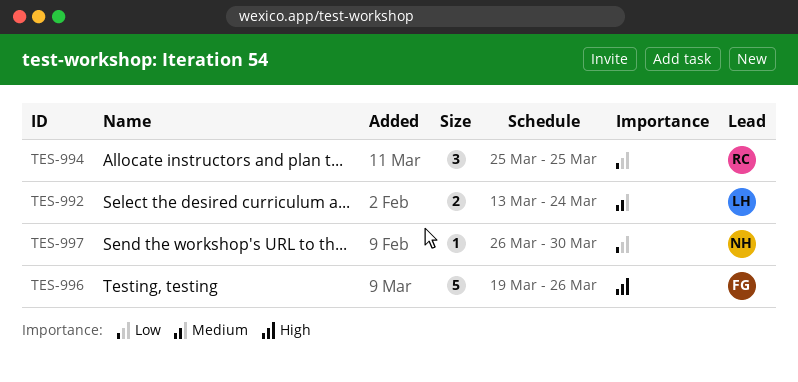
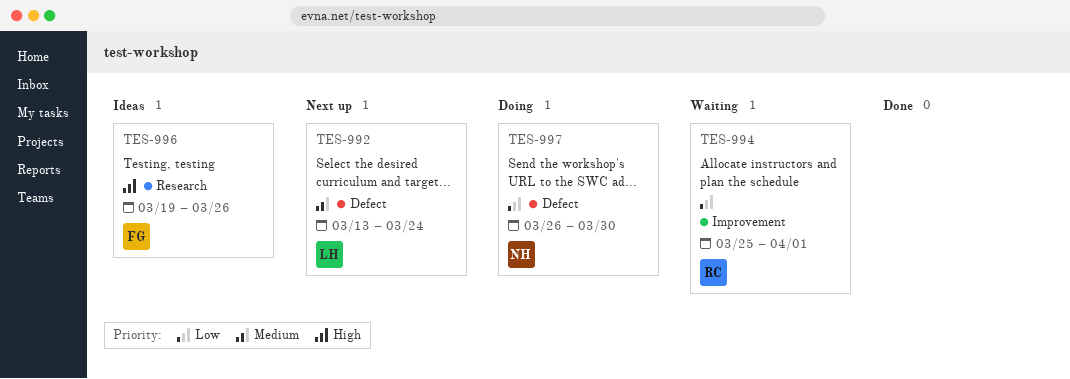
TES-994, due: Mar 25 -> Apr 1

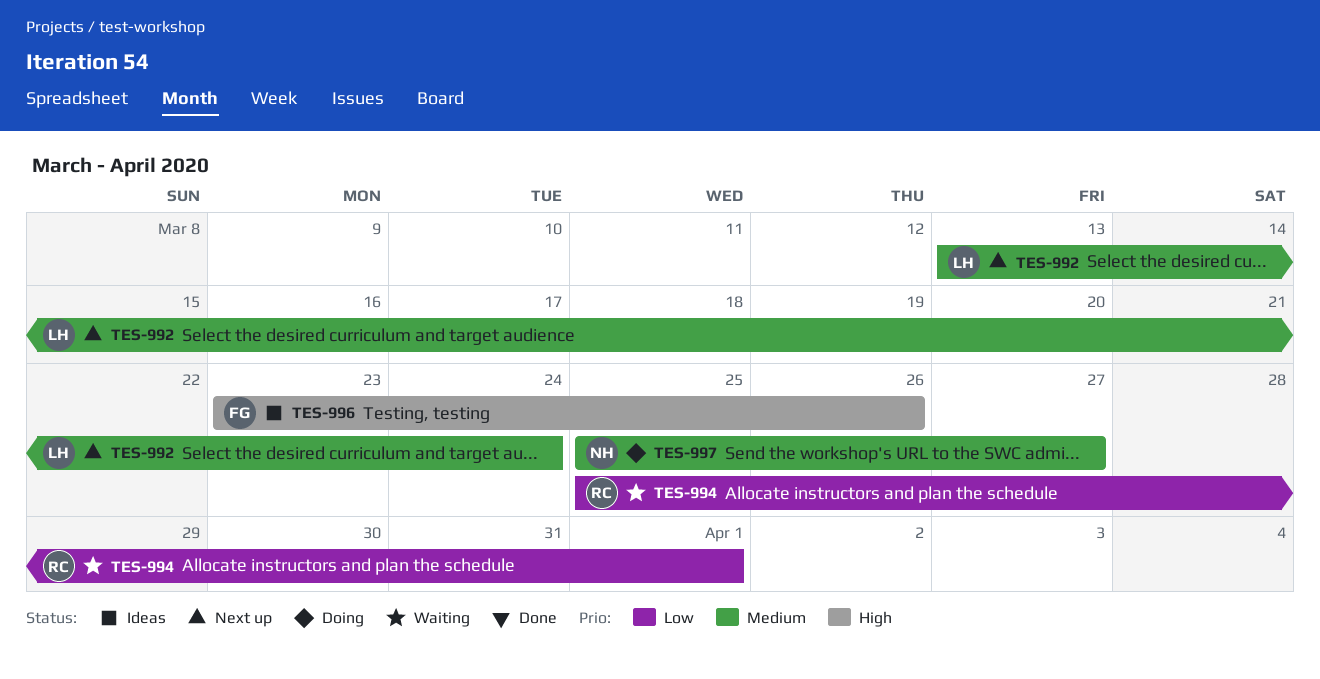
TES-996, start: Mar 19 -> Mar 23
TES-997, priority: Low -> Medium
TES-997, start: Mar 26 -> Mar 25
TES-997, due: Mar 30 -> Mar 27

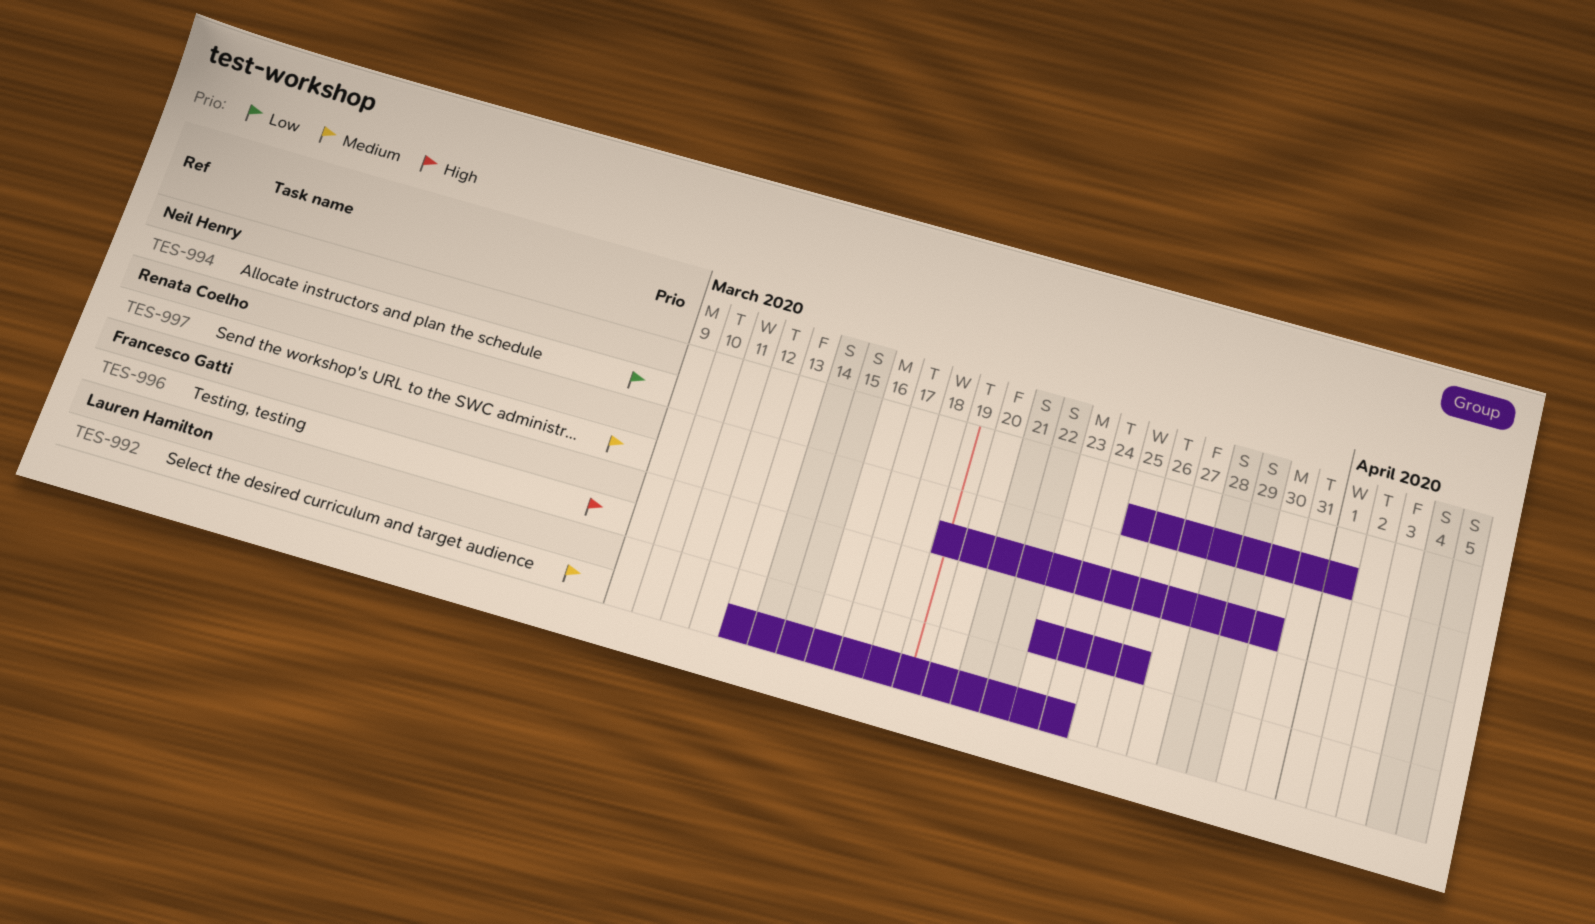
TES-994, owner: Renata Coelho -> Neil Henry
TES-997, owner: Neil Henry -> Renata Coelho
TES-997, start: Mar 25 -> Mar 19
TES-997, due: Mar 27 -> Mar 30

